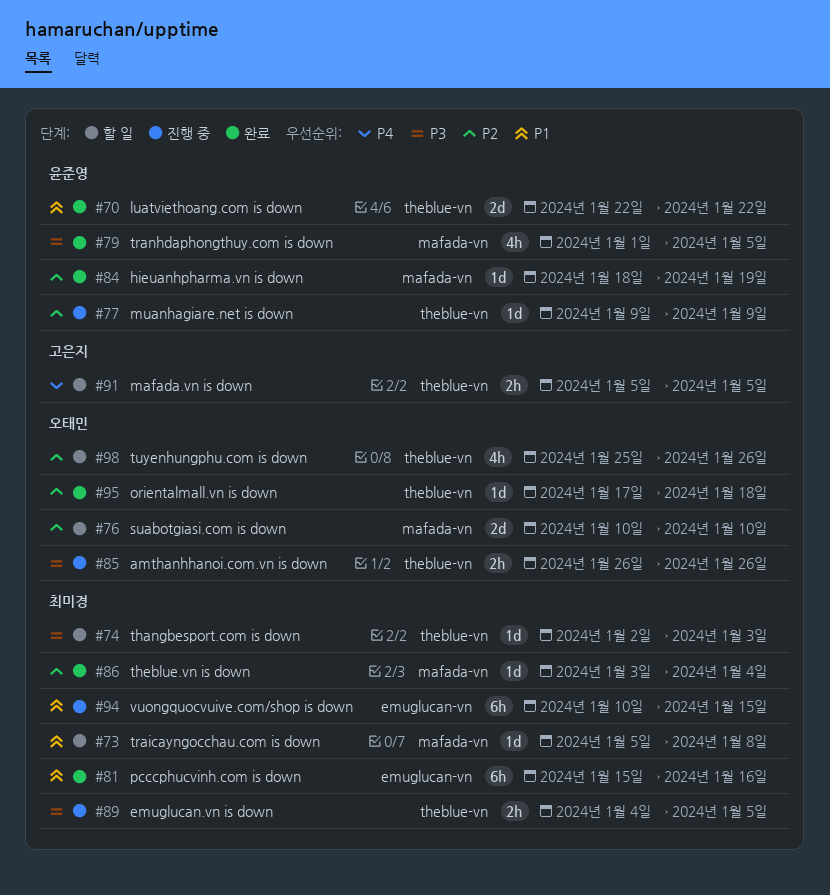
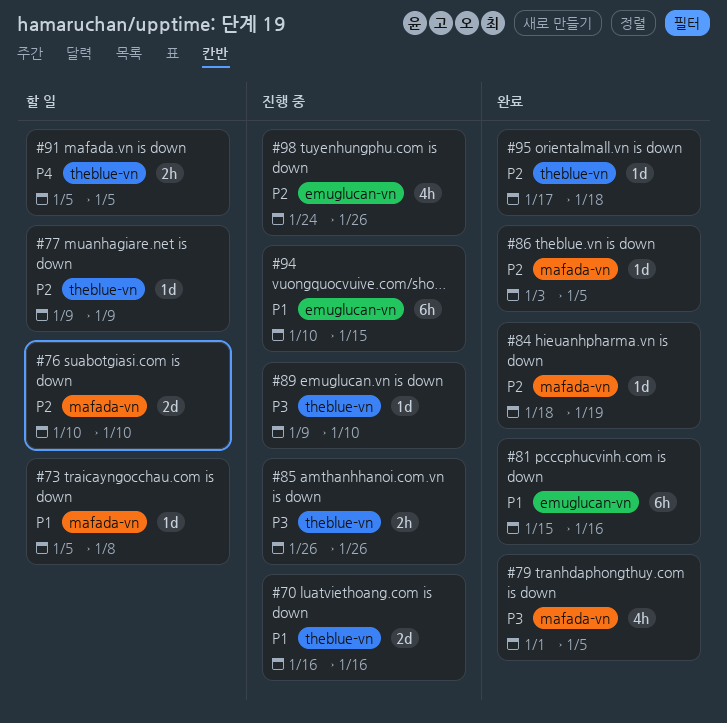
#70, status: 완료 -> 진행 중
#70, start: Jan 22 -> Jan 16
#70, due: Jan 22 -> Jan 16
#74: present -> none
#77, status: 진행 중 -> 할 일
#86, due: Jan 4 -> Jan 5
#89, estimate: 2h -> 1d
#89, start: Jan 4 -> Jan 9
#89, due: Jan 5 -> Jan 10
#98, status: 할 일 -> 진행 중
#98, label: theblue-vn -> emuglucan-vn
#98, start: Jan 25 -> Jan 24

